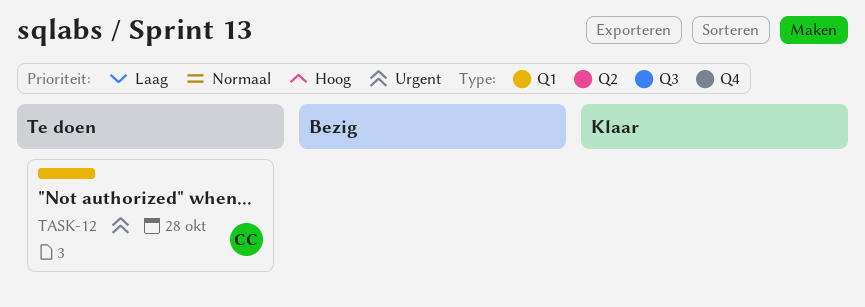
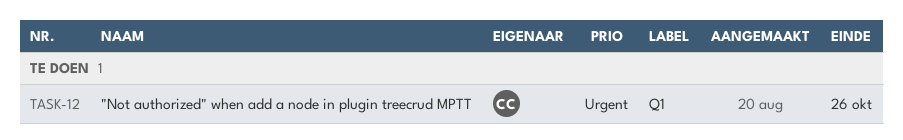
TASK-12, due: Oct 28 -> Oct 26

